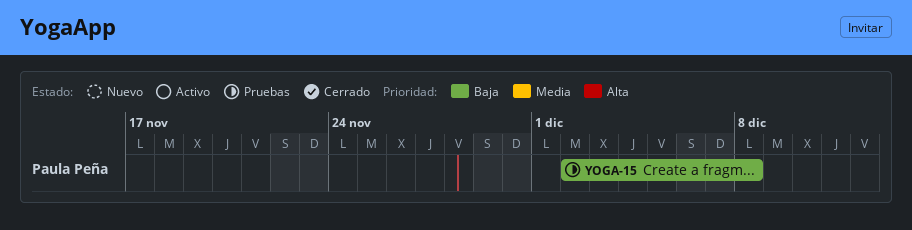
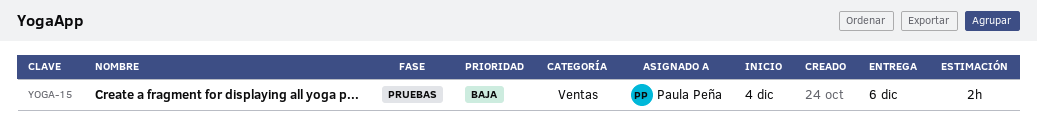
YOGA-15, start: Dec 2 -> Dec 4
YOGA-15, due: Dec 8 -> Dec 6

